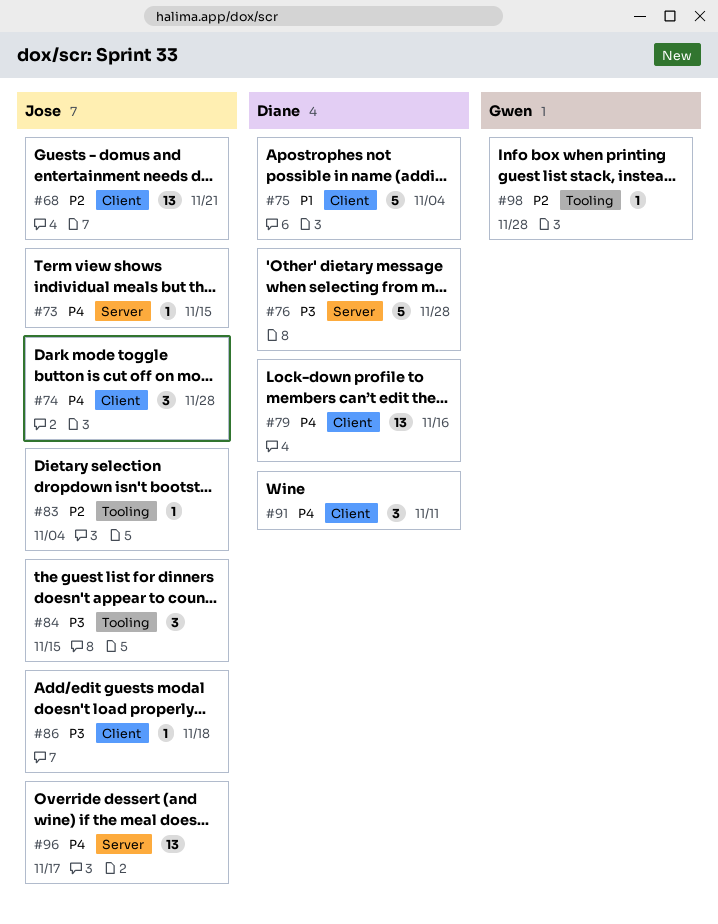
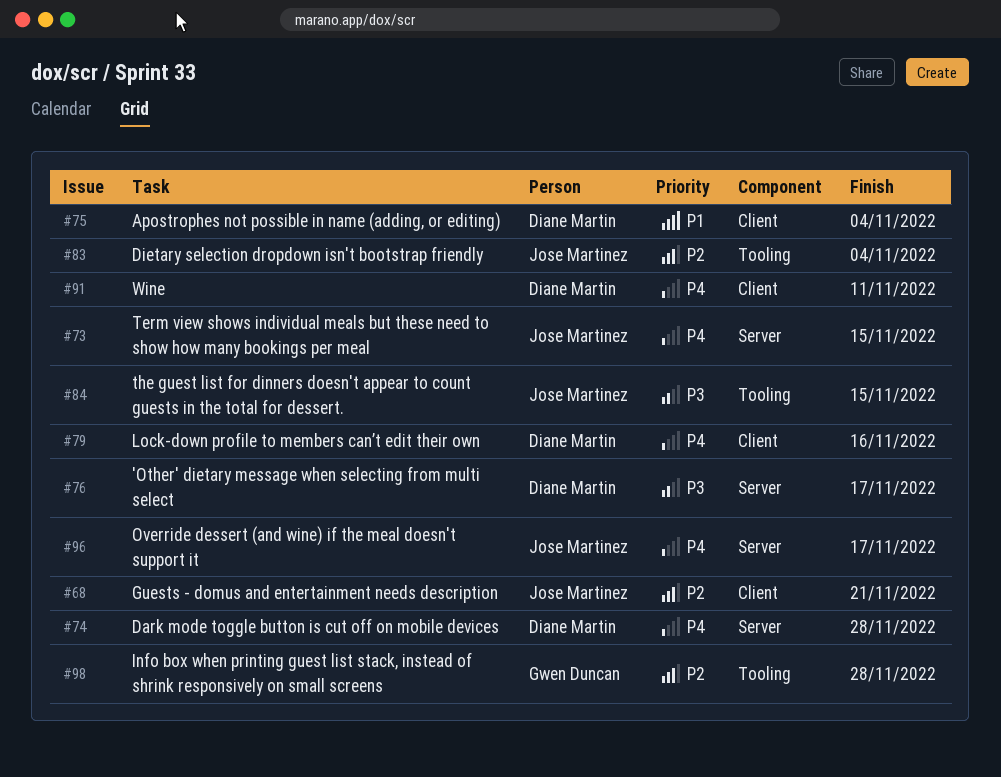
#74, owner: Jose Martinez -> Diane Martin
#74, label: Client -> Server
#76, due: Nov 28 -> Nov 17
#86: present -> none

